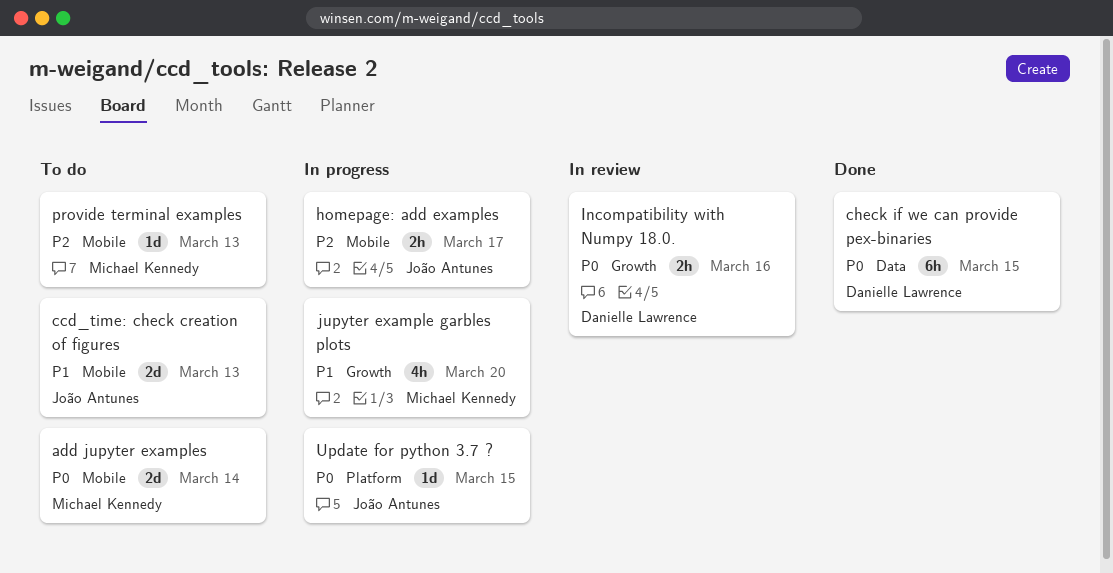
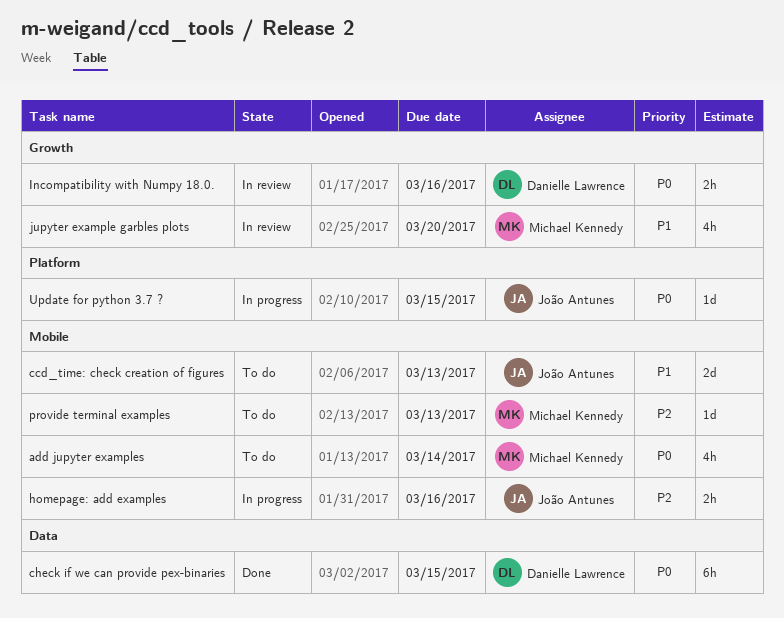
add jupyter examples, estimate: 2d -> 4h
homepage: add examples, due: Mar 17 -> Mar 16
jupyter example garbles plots, status: In progress -> In review

